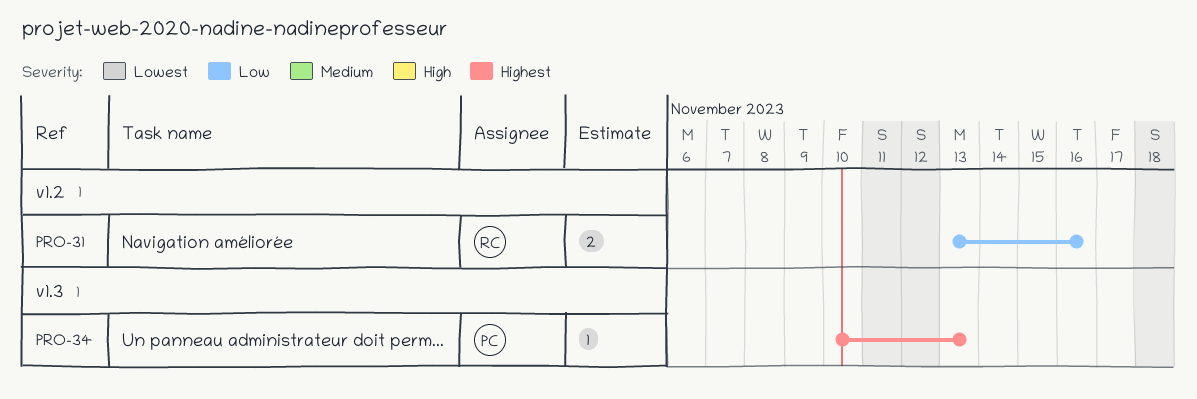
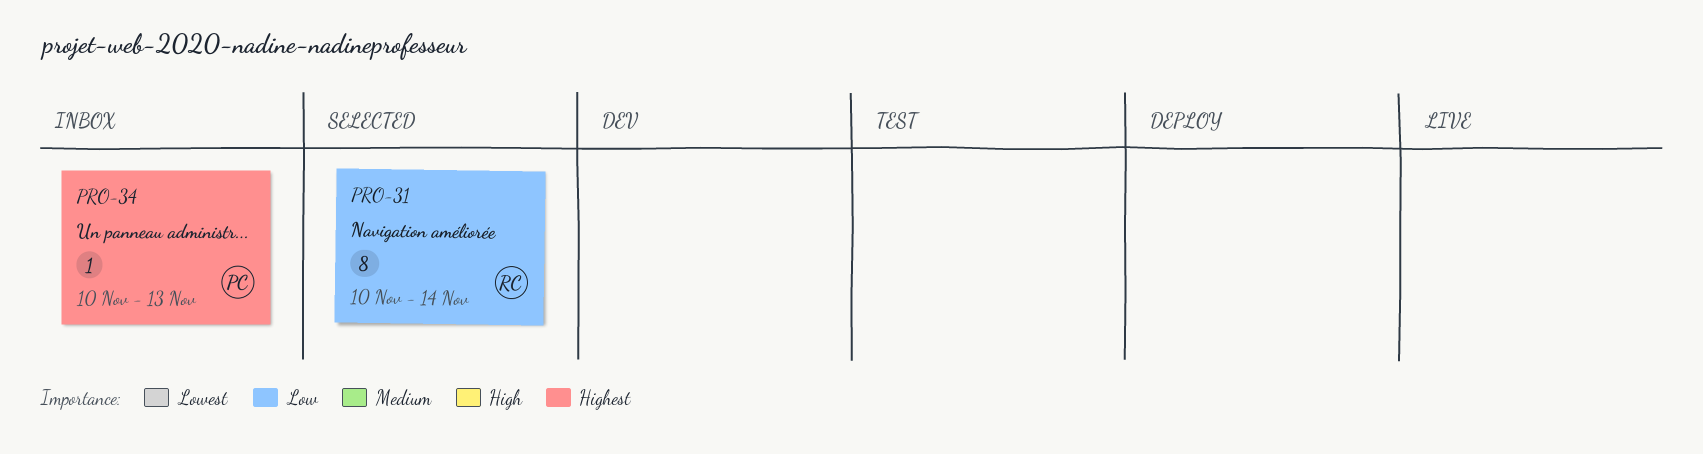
PRO-31, estimate: 2 -> 8
PRO-31, start: Nov 13 -> Nov 10
PRO-31, due: Nov 16 -> Nov 14

